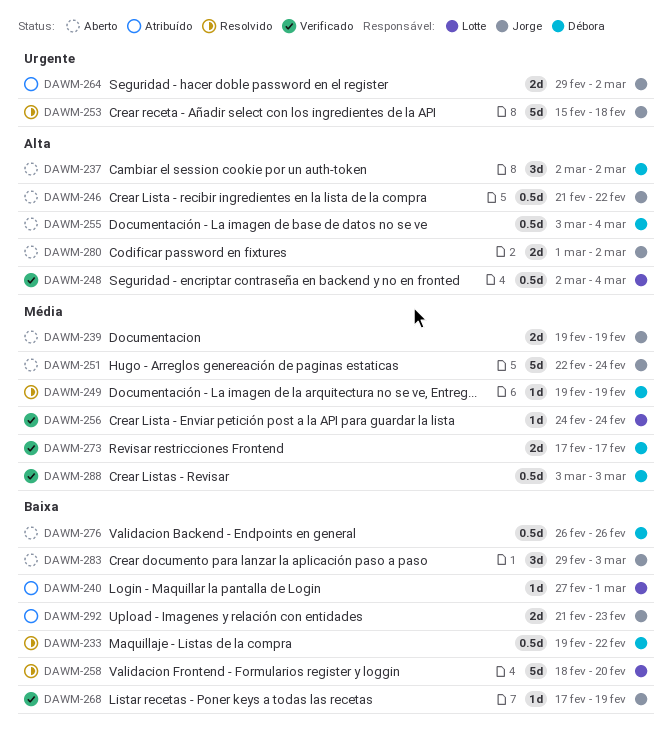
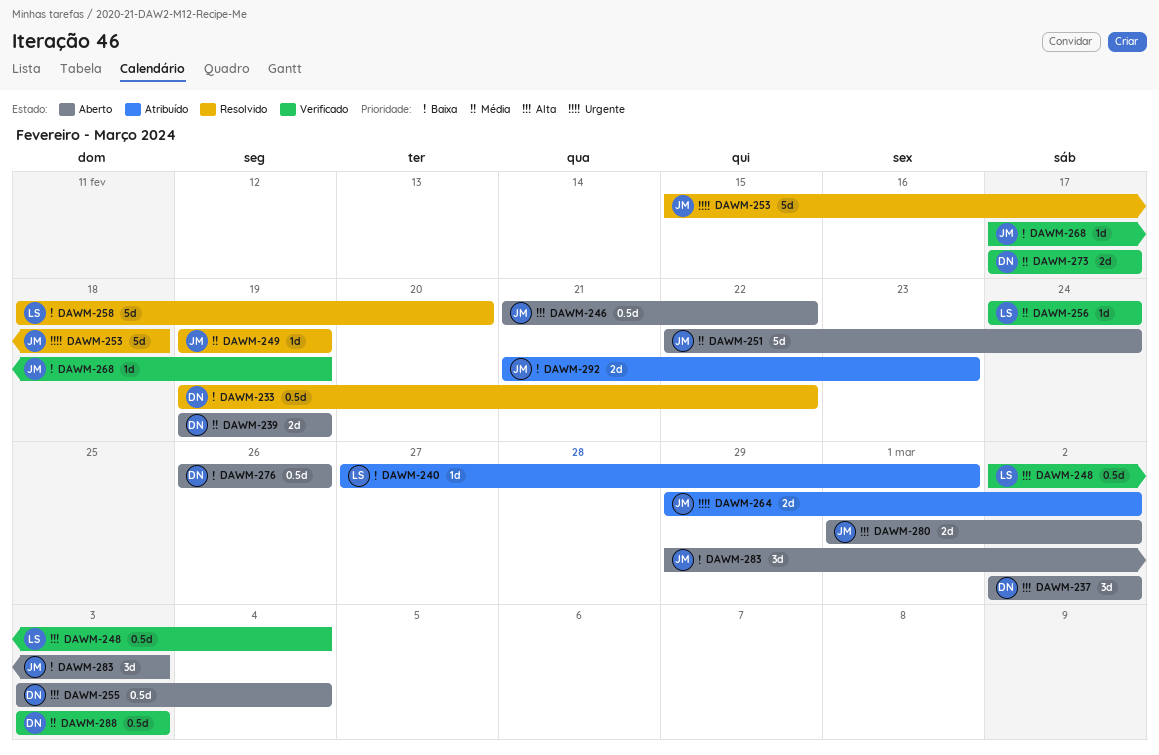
DAWM-239, owner: Jorge -> Débora
DAWM-249, owner: Débora -> Jorge

